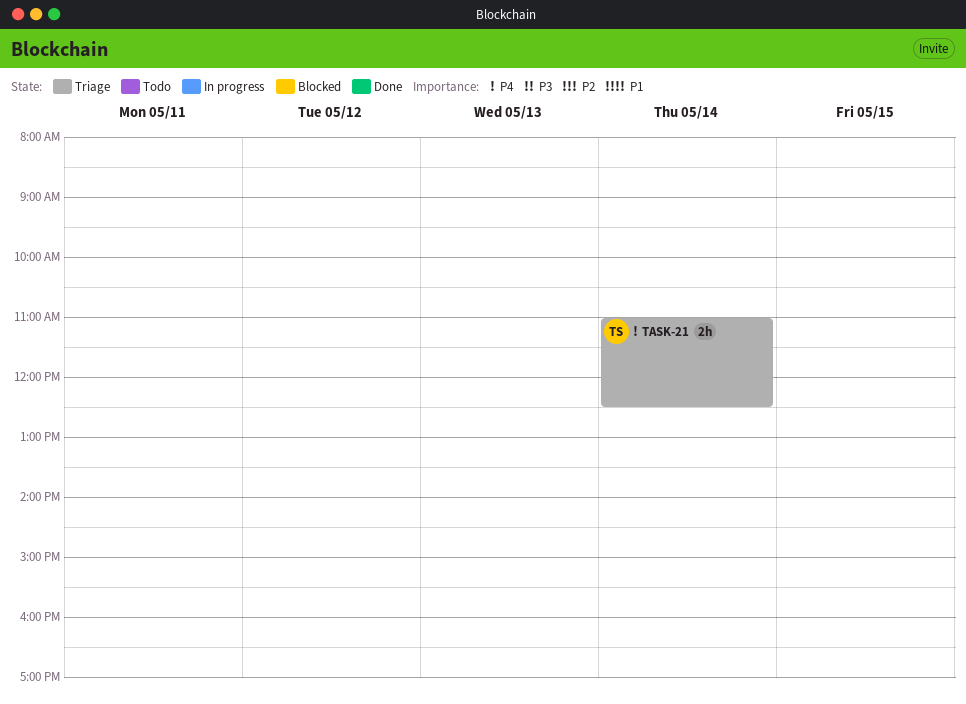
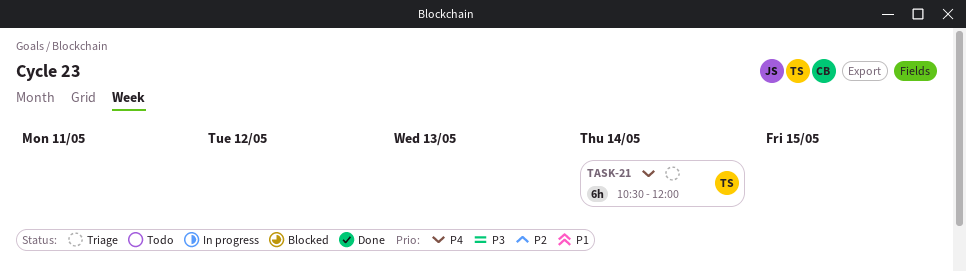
TASK-21, estimate: 2h -> 6h
TASK-21, begins: 11:00 -> 10:30
TASK-21, ends: 12:30 -> 12:00

